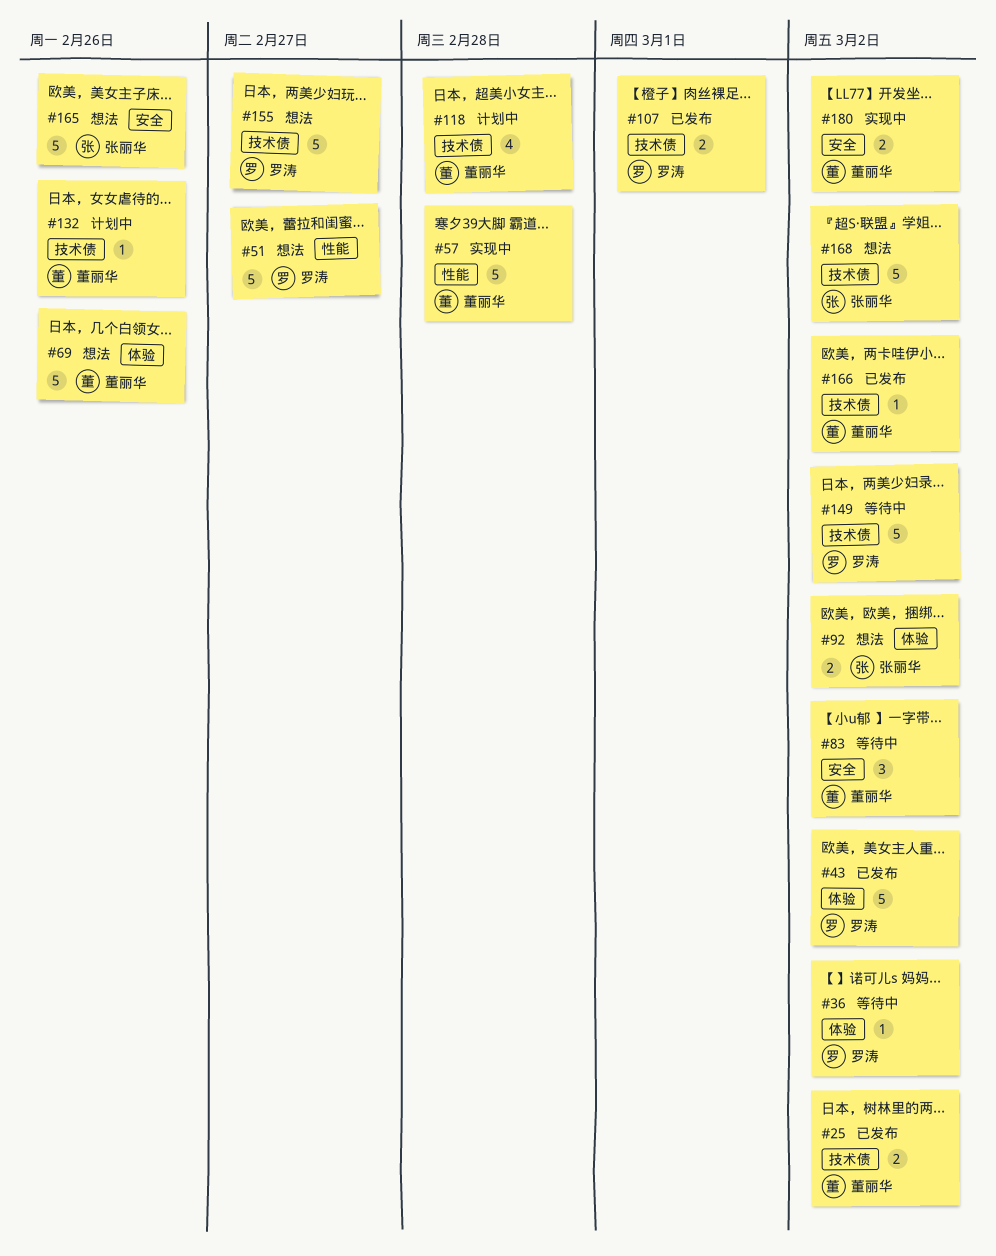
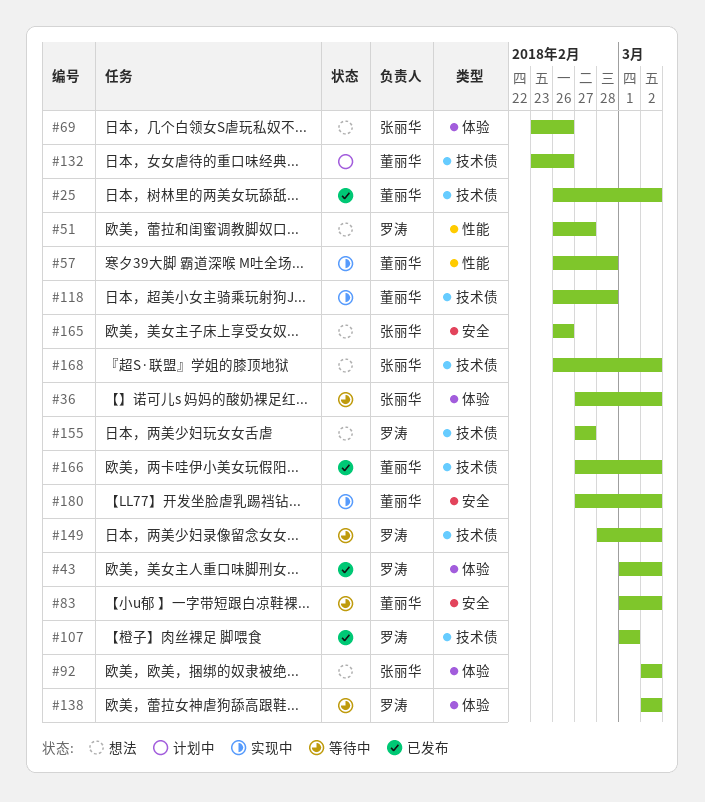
#36, owner: 罗涛 -> 张丽华
#69, owner: 董丽华 -> 张丽华
#118, status: 计划中 -> 实现中
#138: none -> present

